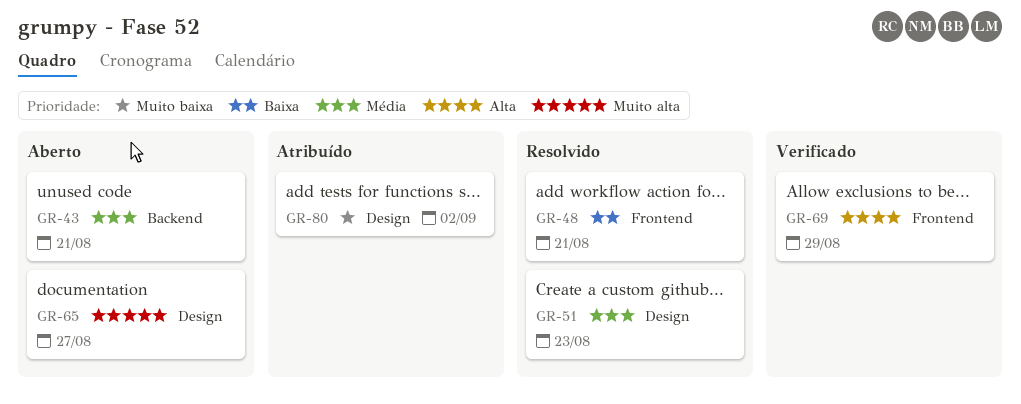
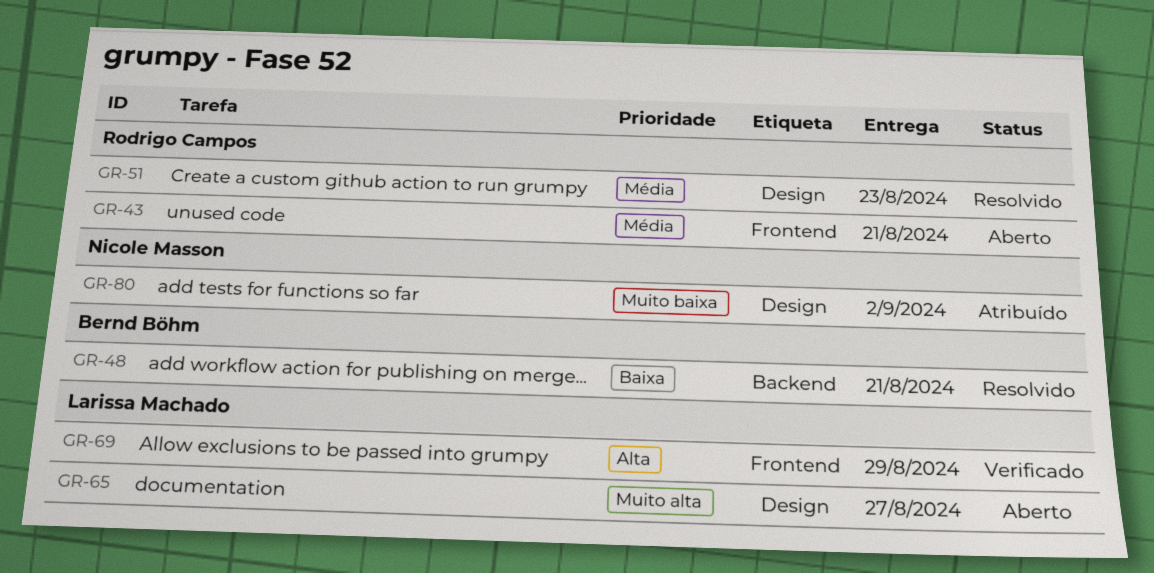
GR-43, label: Backend -> Frontend
GR-48, label: Frontend -> Backend

